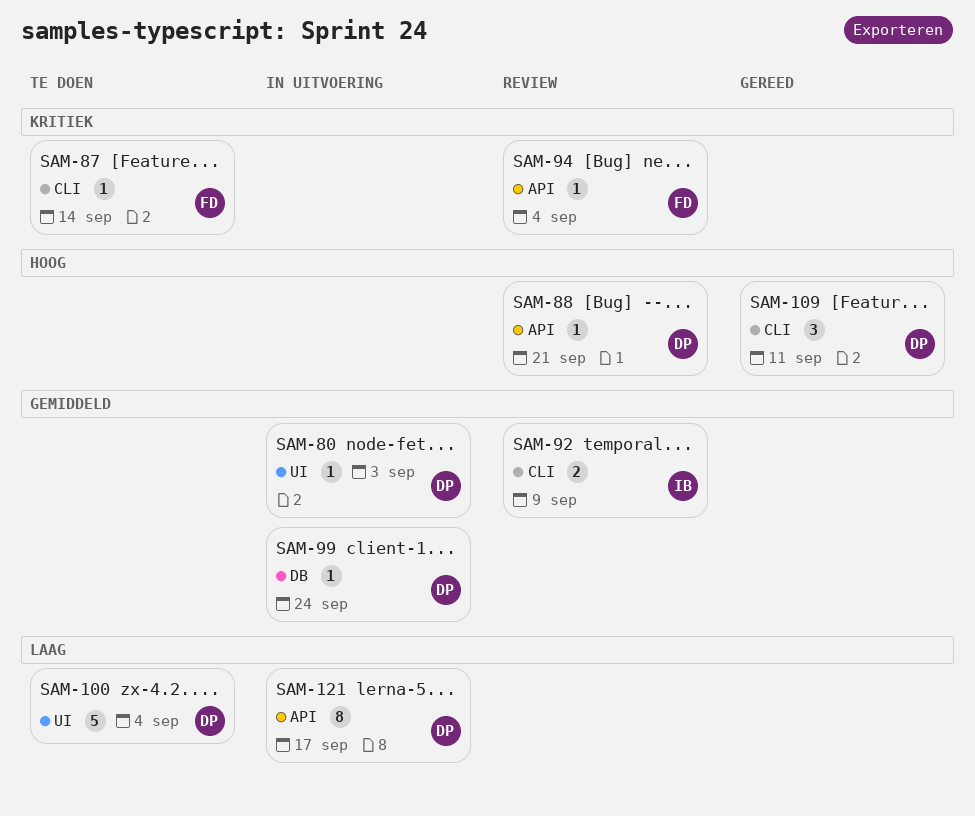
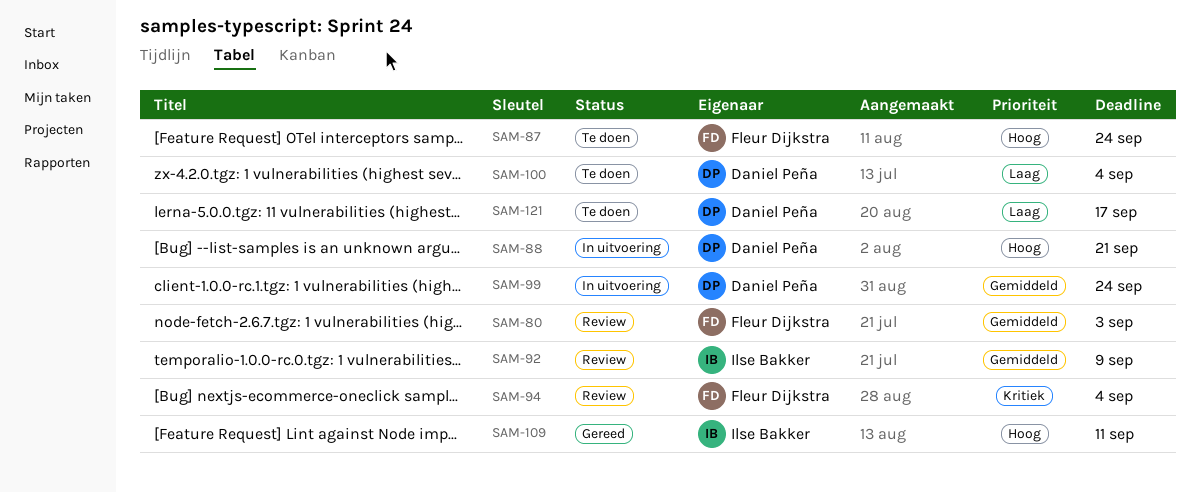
SAM-80, status: In uitvoering -> Review
SAM-80, owner: Daniel Peña -> Fleur Dijkstra
SAM-87, priority: Kritiek -> Hoog
SAM-87, due: Sep 14 -> Sep 24
SAM-88, status: Review -> In uitvoering
SAM-109, owner: Daniel Peña -> Ilse Bakker
SAM-121, status: In uitvoering -> Te doen

